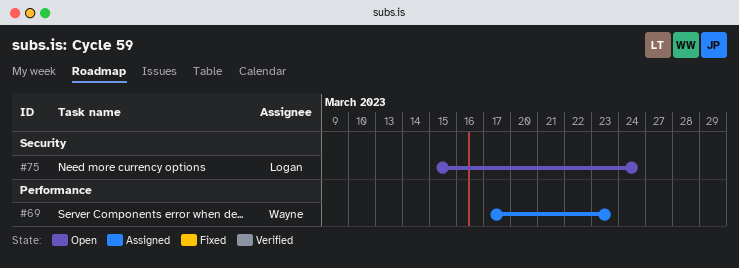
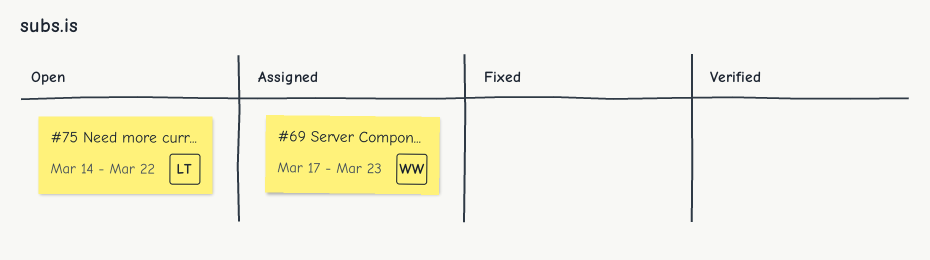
#75, start: Mar 15 -> Mar 14
#75, due: Mar 24 -> Mar 22

